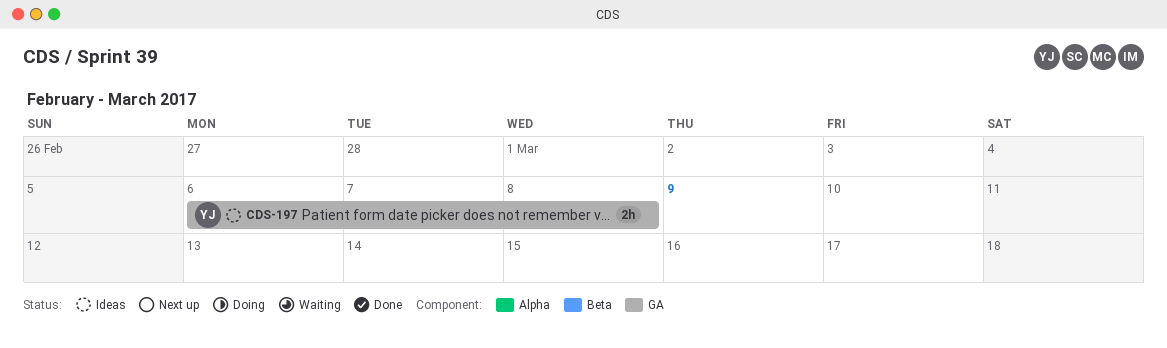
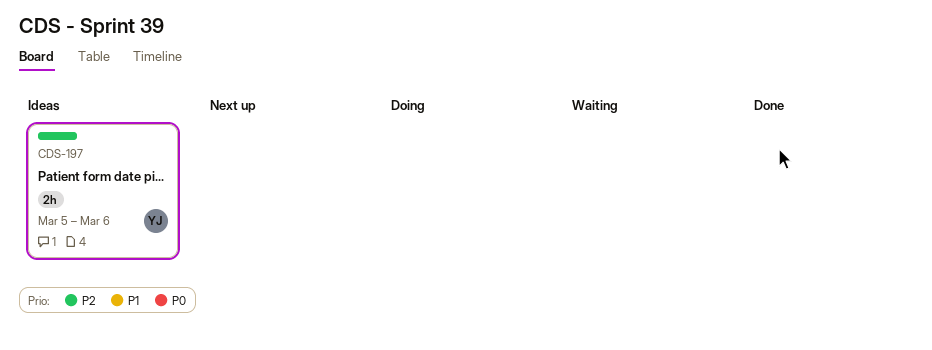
CDS-197, start: Mar 6 -> Mar 5
CDS-197, due: Mar 8 -> Mar 6

